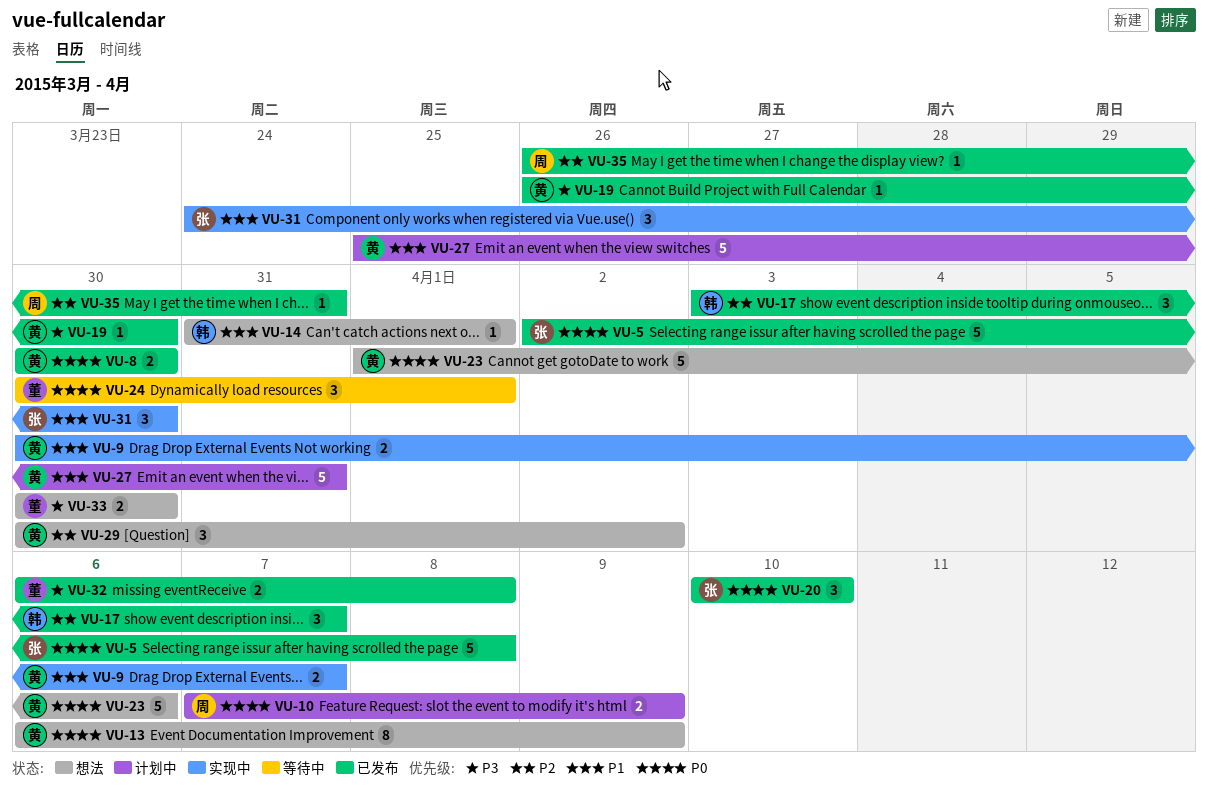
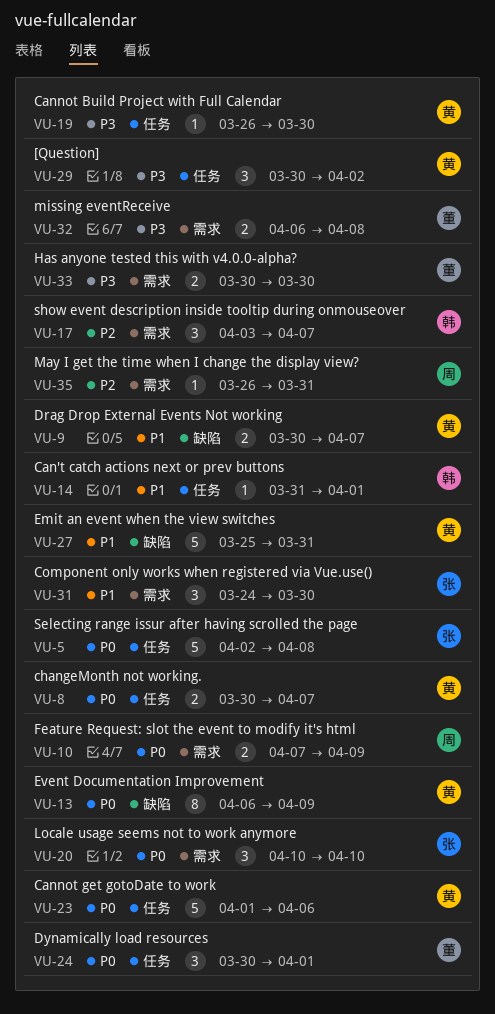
VU-8, due: Mar 30 -> Apr 7
VU-29, priority: P2 -> P3

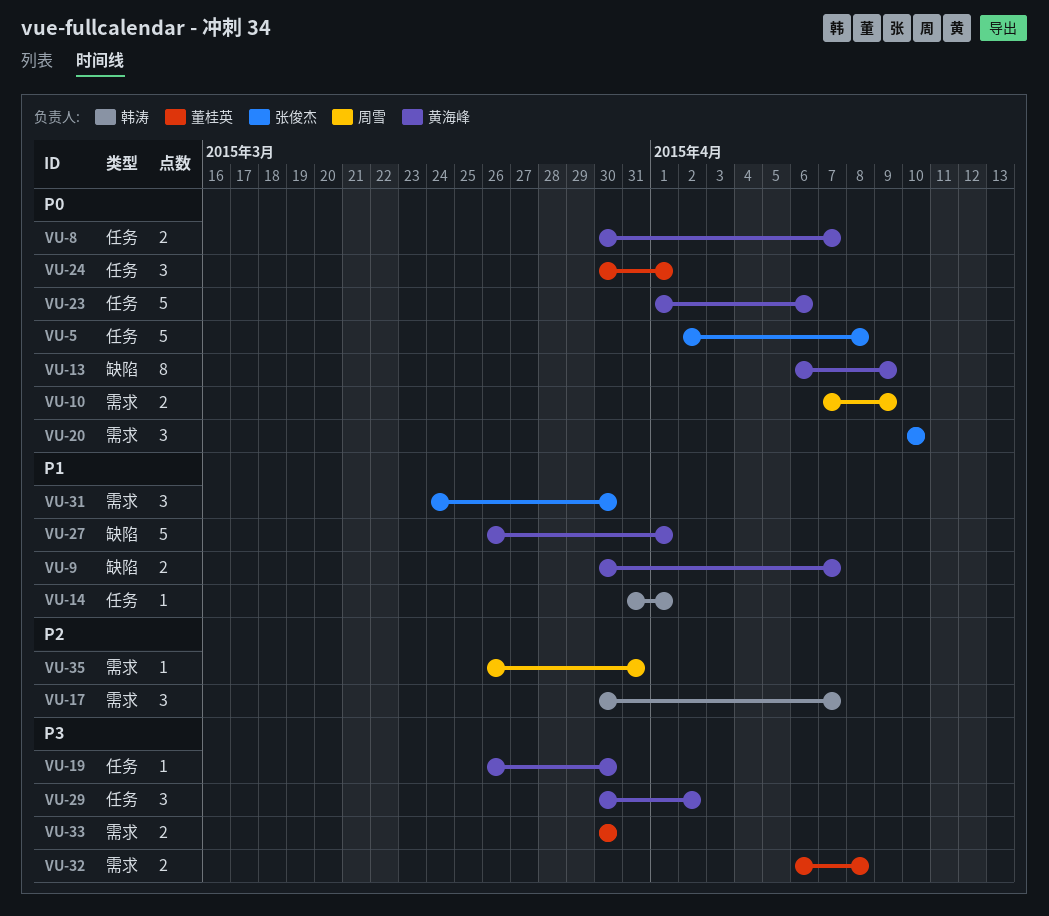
VU-17, start: Apr 3 -> Mar 30
VU-27, start: Mar 25 -> Mar 26
VU-27, due: Mar 31 -> Apr 1

